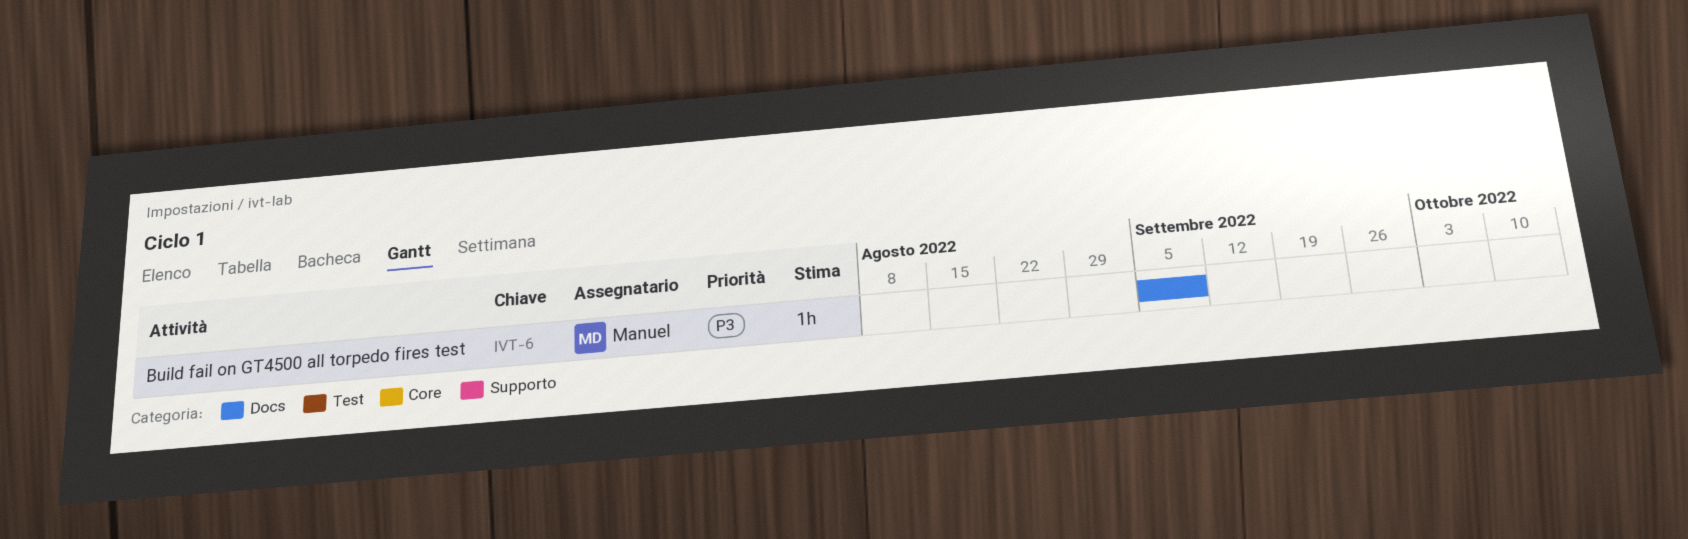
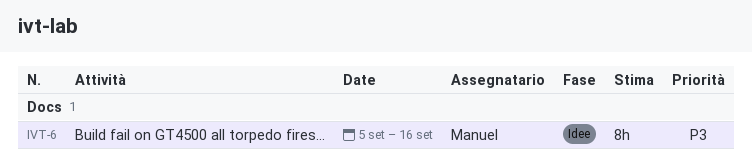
IVT-6, estimate: 1h -> 8h
IVT-6, due: Sep 9 -> Sep 16

